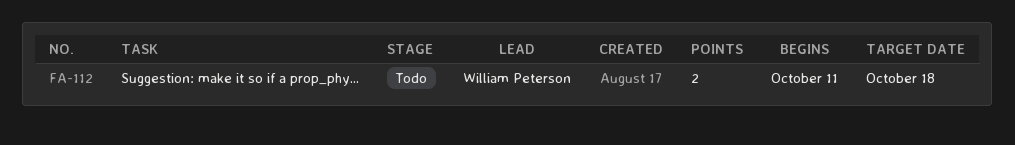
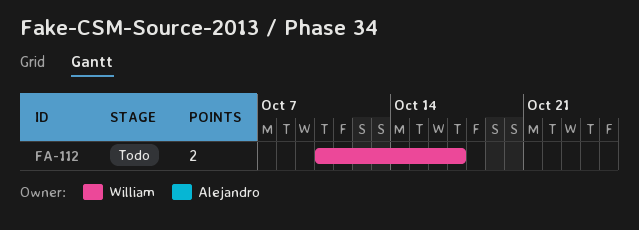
FA-112, start: Oct 11 -> Oct 10
FA-112, due: Oct 18 -> Oct 17

